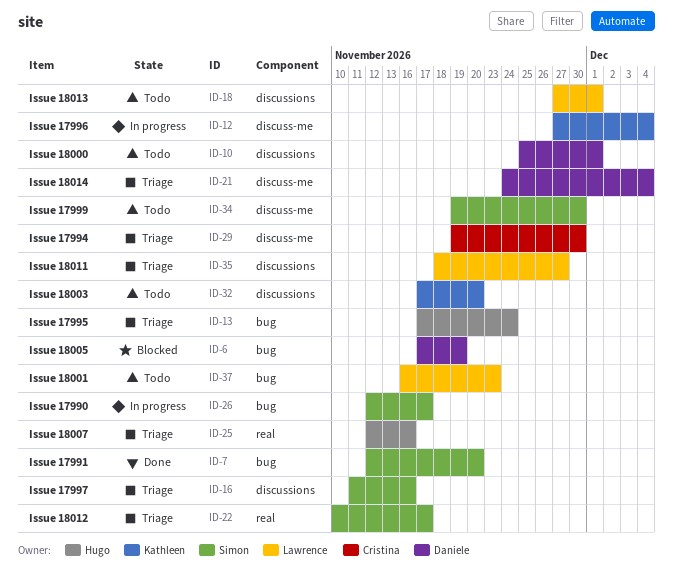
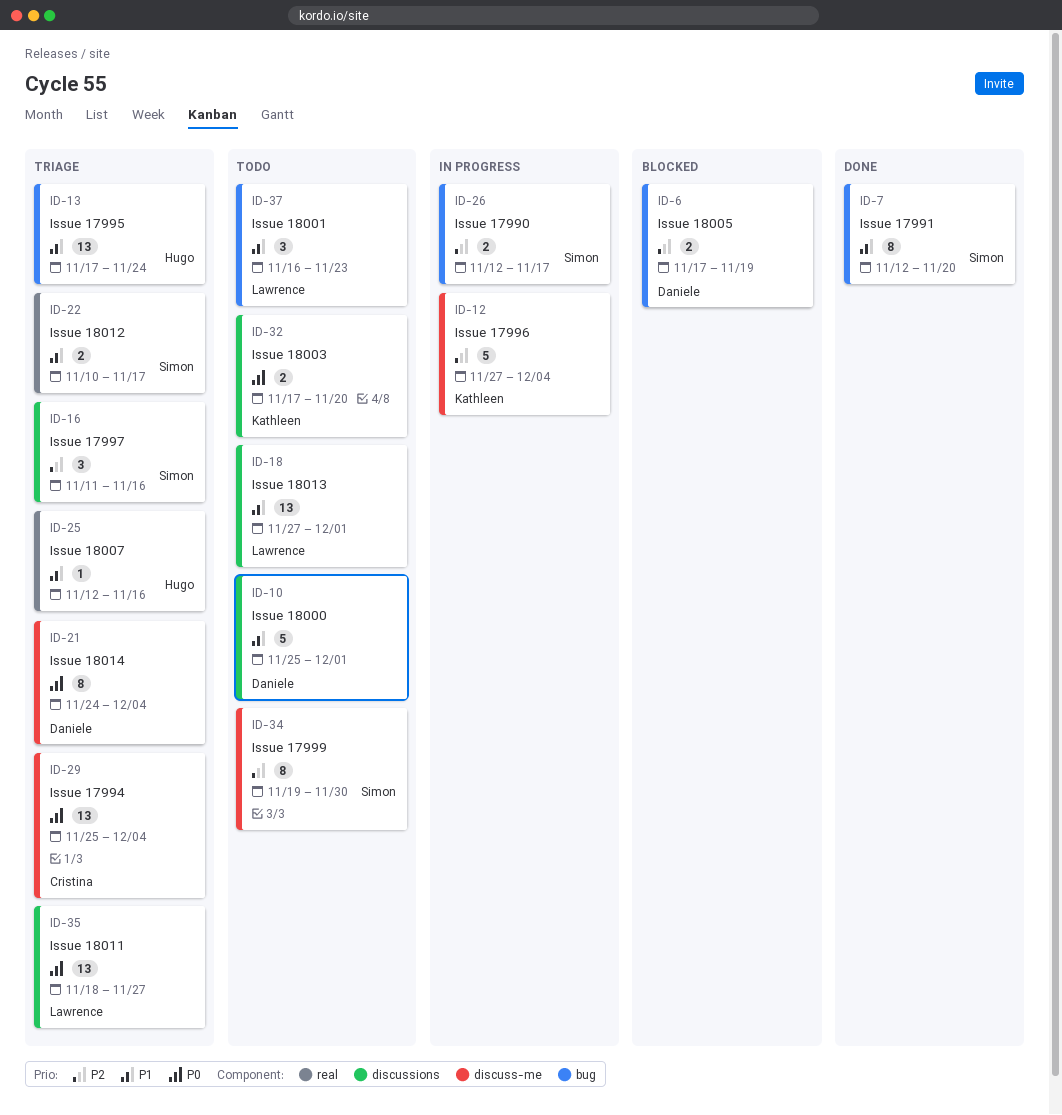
ID-29, start: Nov 19 -> Nov 25
ID-29, due: Nov 30 -> Dec 4

